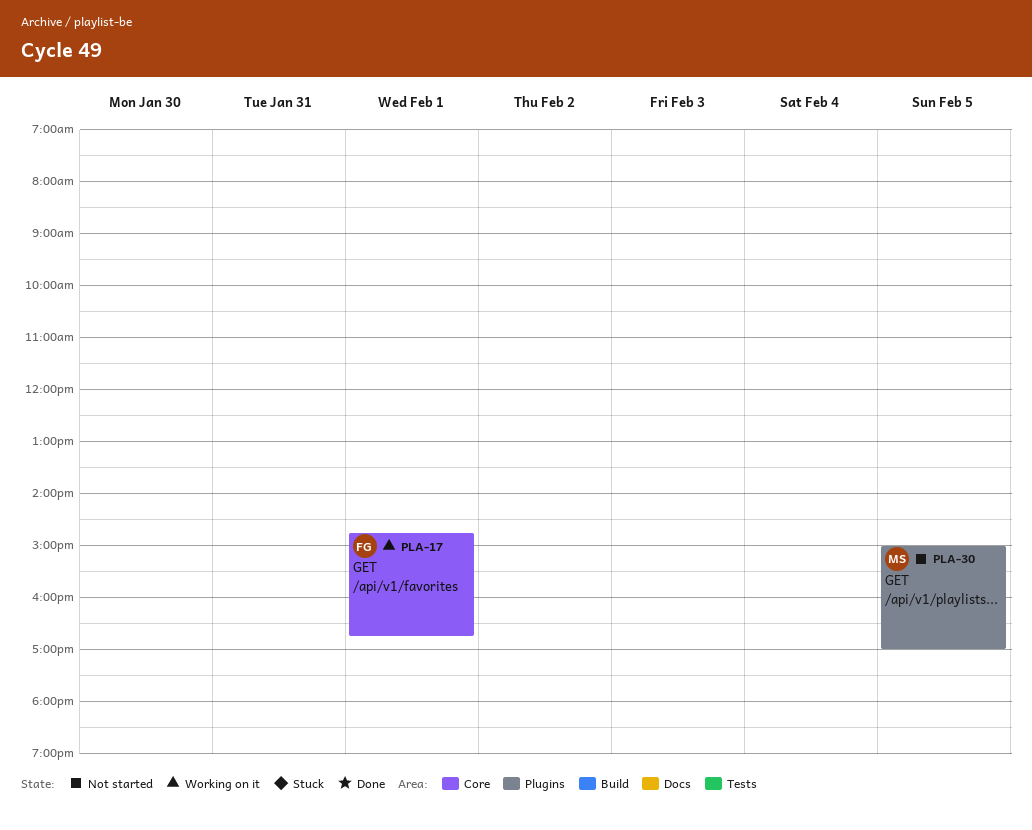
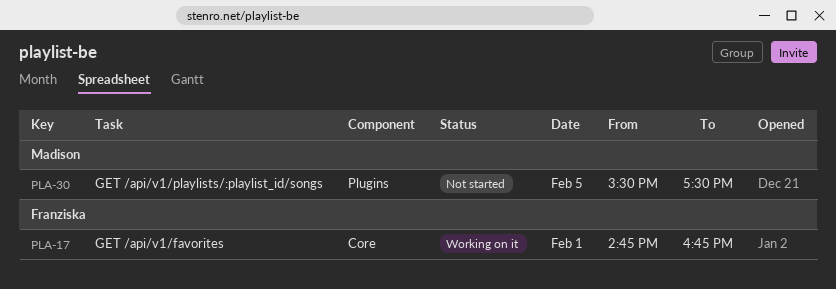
PLA-30, begins: 15:00 -> 15:30
PLA-30, ends: 17:00 -> 17:30

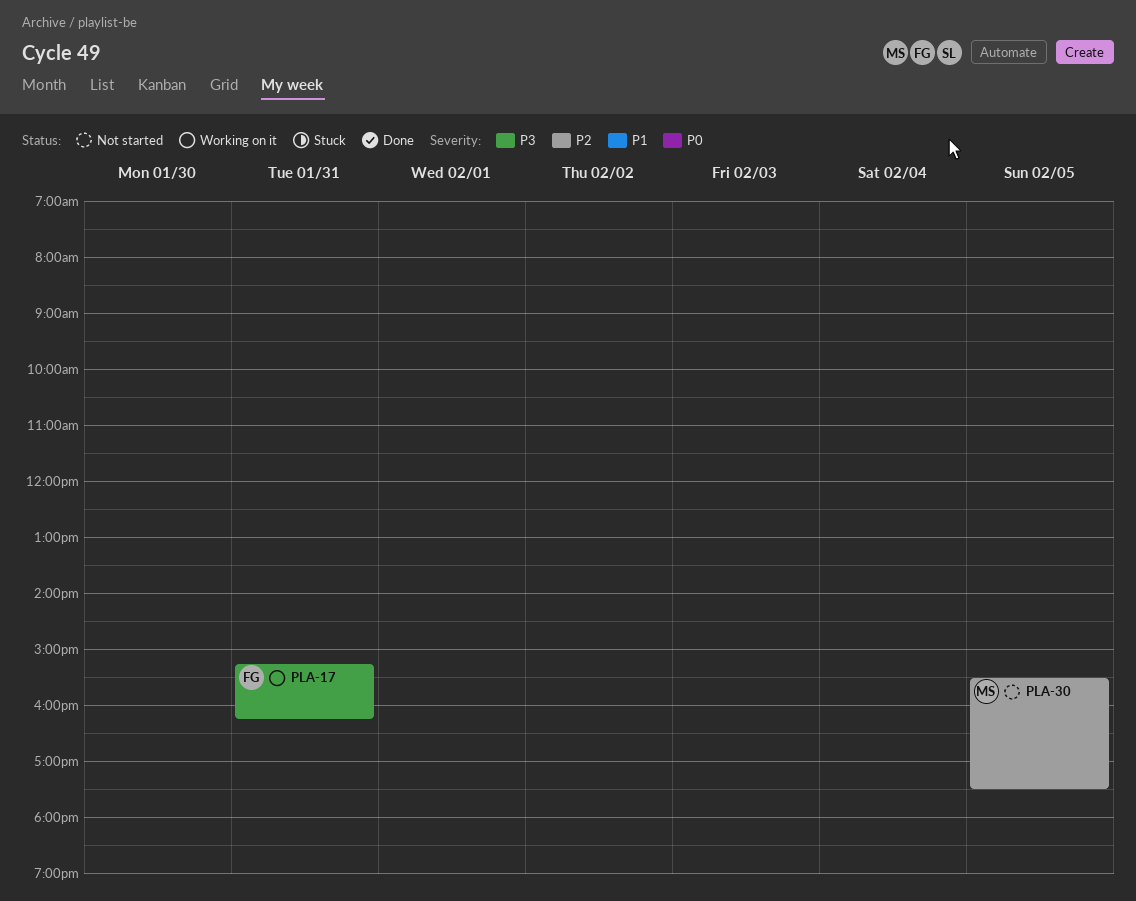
PLA-17, day: Feb 1 -> Jan 31
PLA-17, begins: 14:45 -> 15:15
PLA-17, ends: 16:45 -> 16:15

